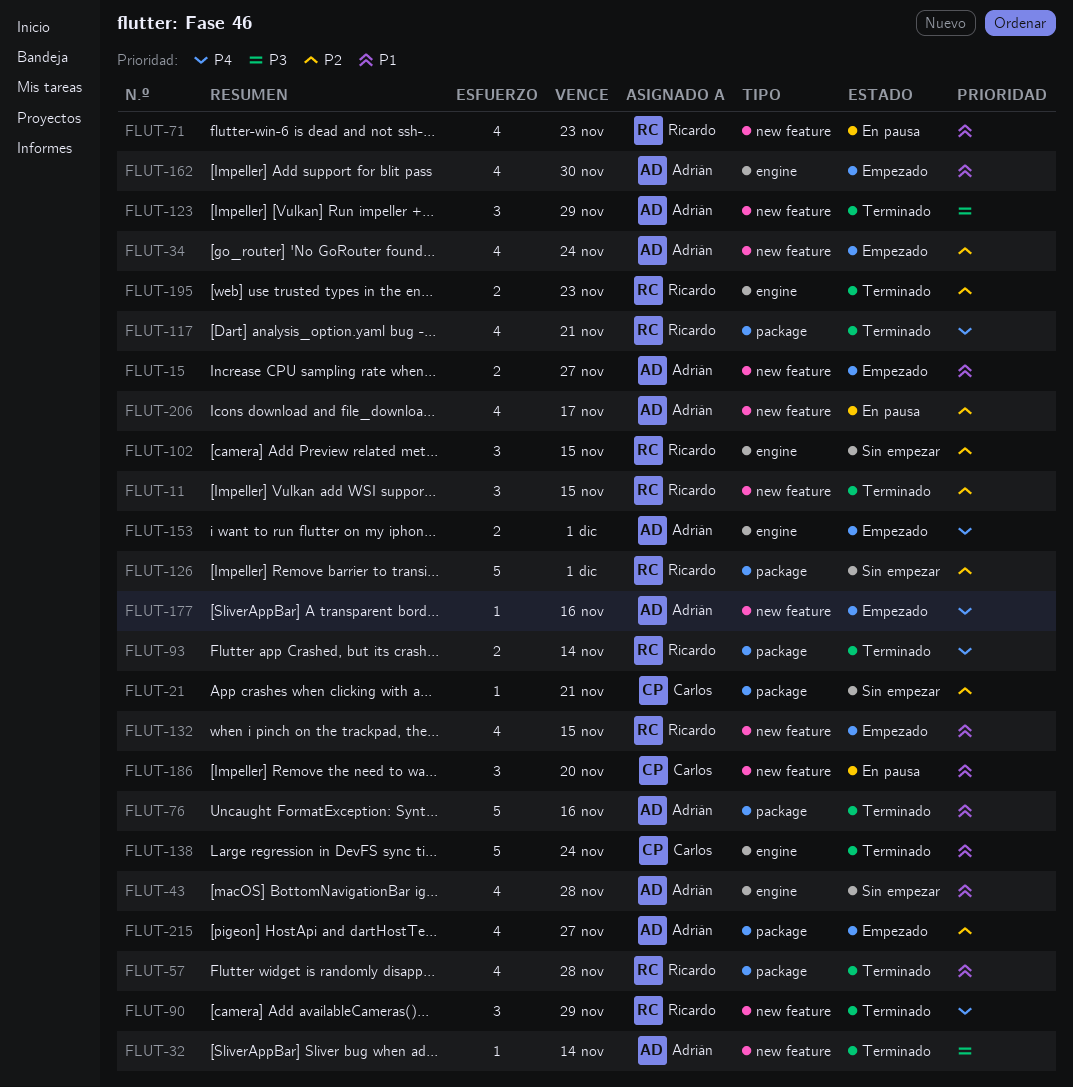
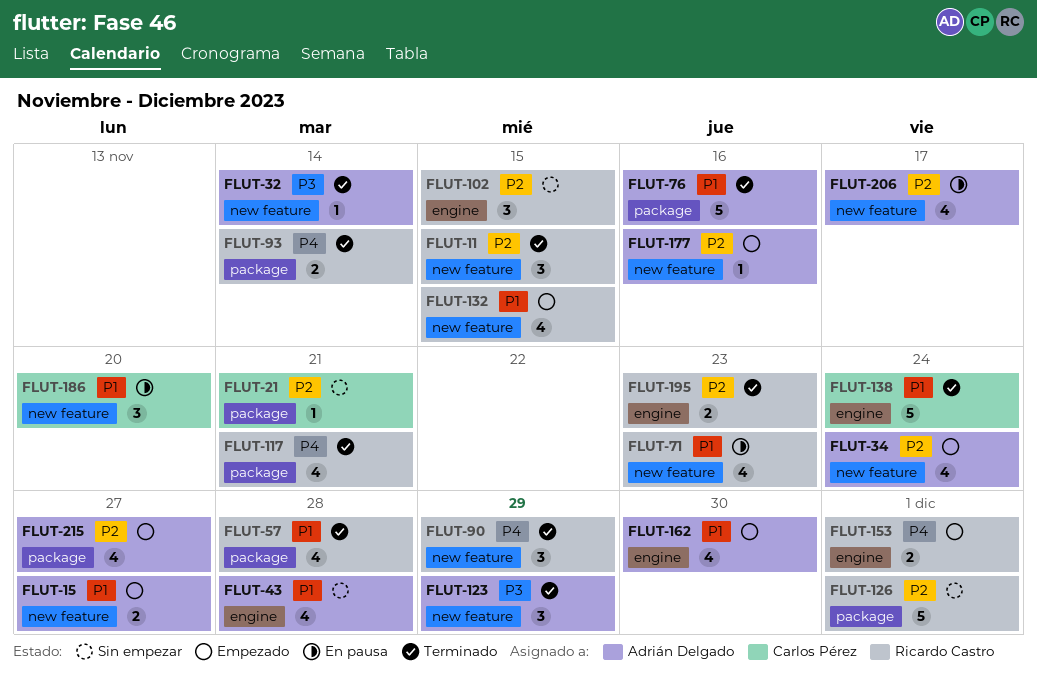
FLUT-153, owner: Adrián Delgado -> Ricardo Castro
FLUT-177, priority: P4 -> P2

